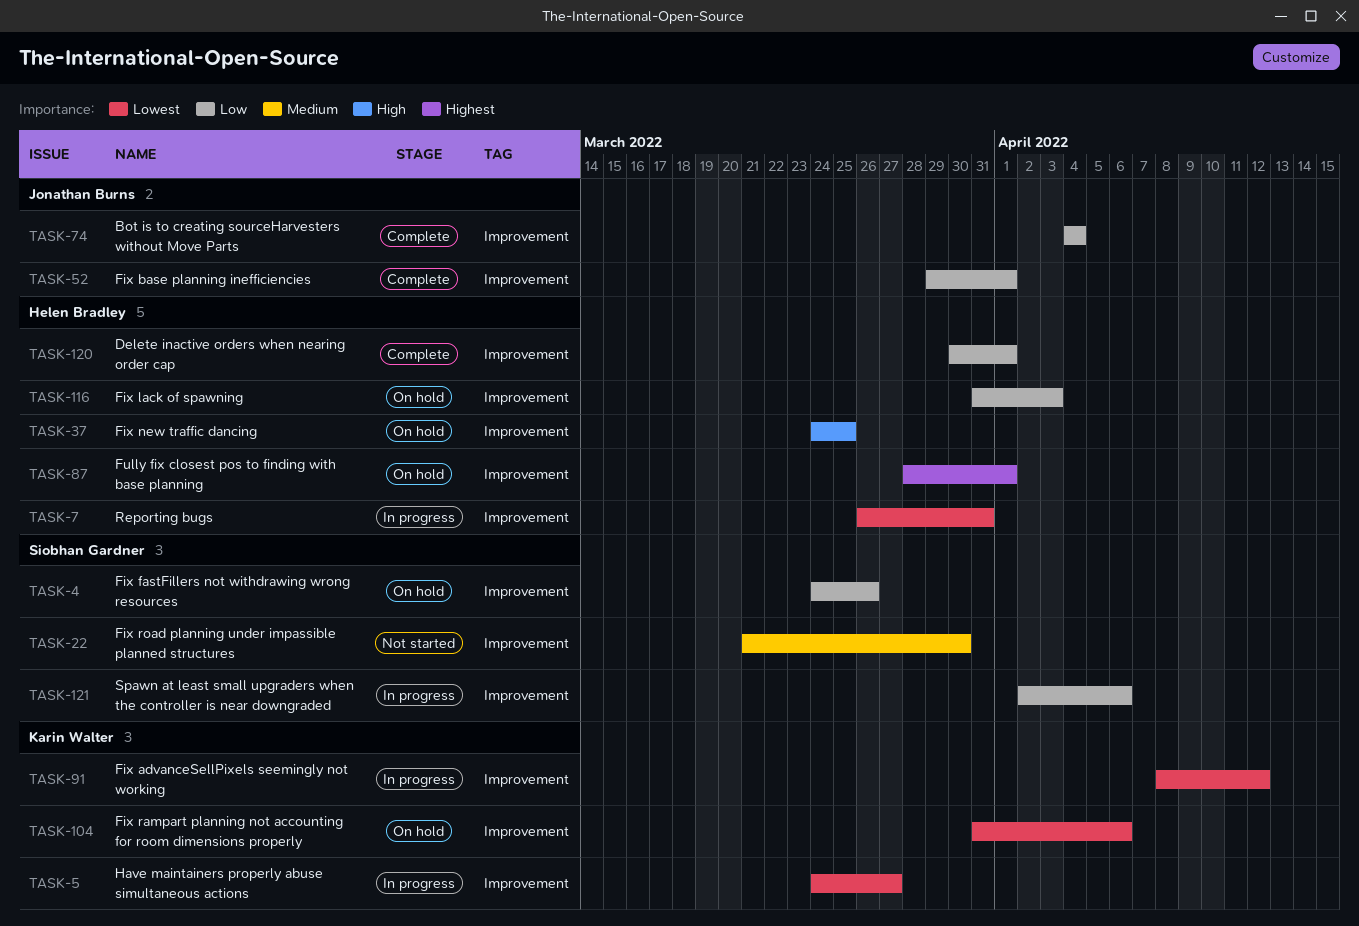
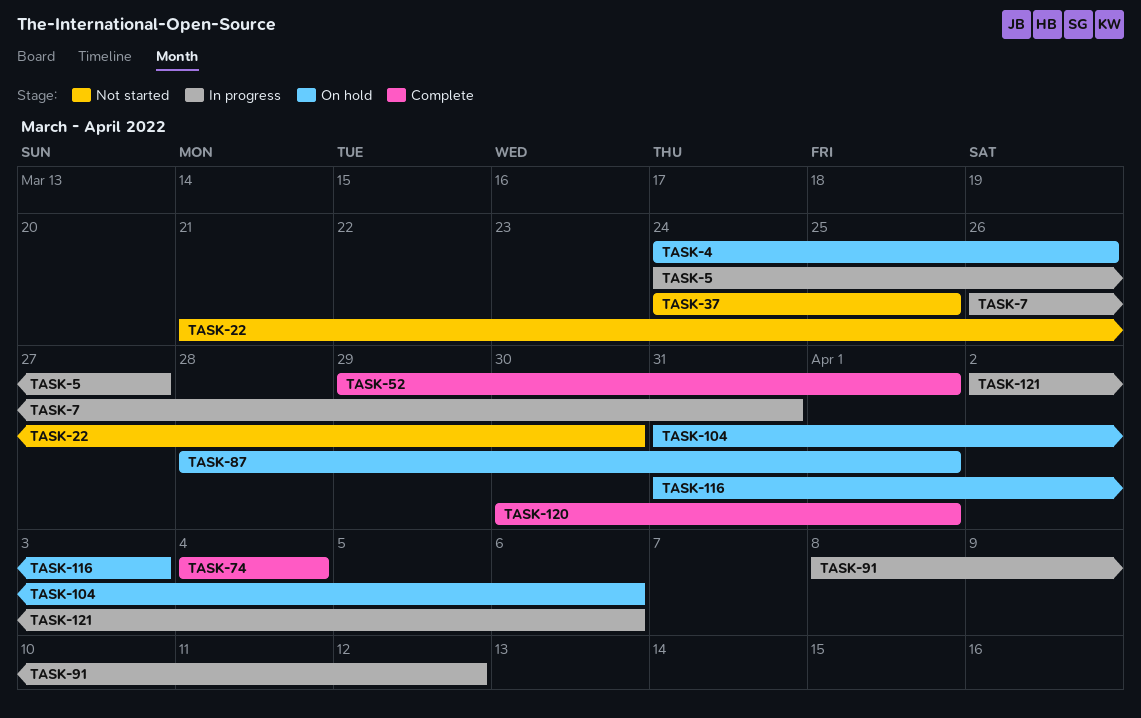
TASK-37, status: On hold -> Not started

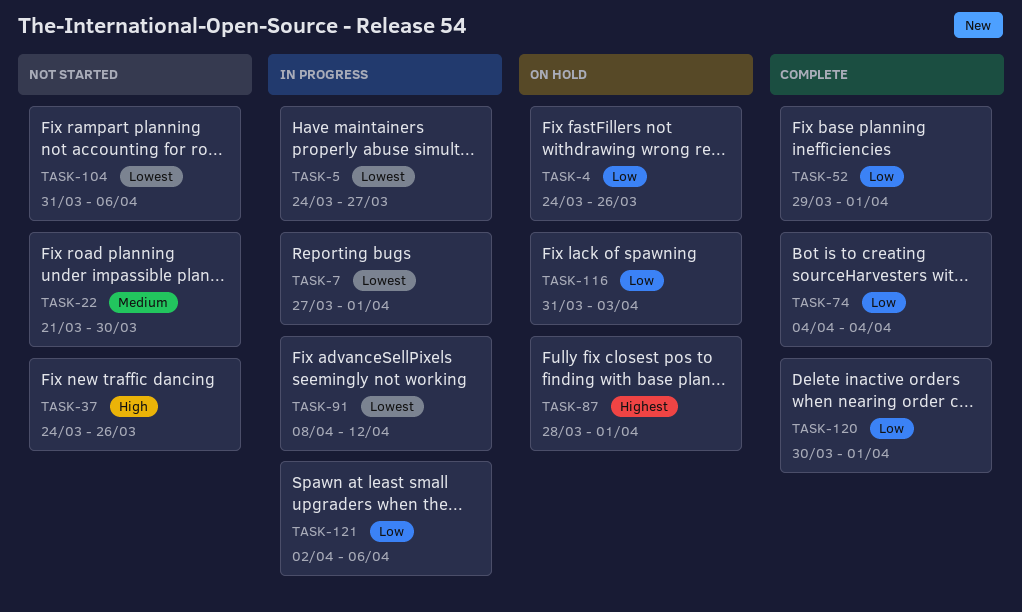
TASK-7, start: Mar 26 -> Mar 27
TASK-7, due: Mar 31 -> Apr 1
TASK-37, due: Mar 25 -> Mar 26
TASK-104, status: On hold -> Not started

